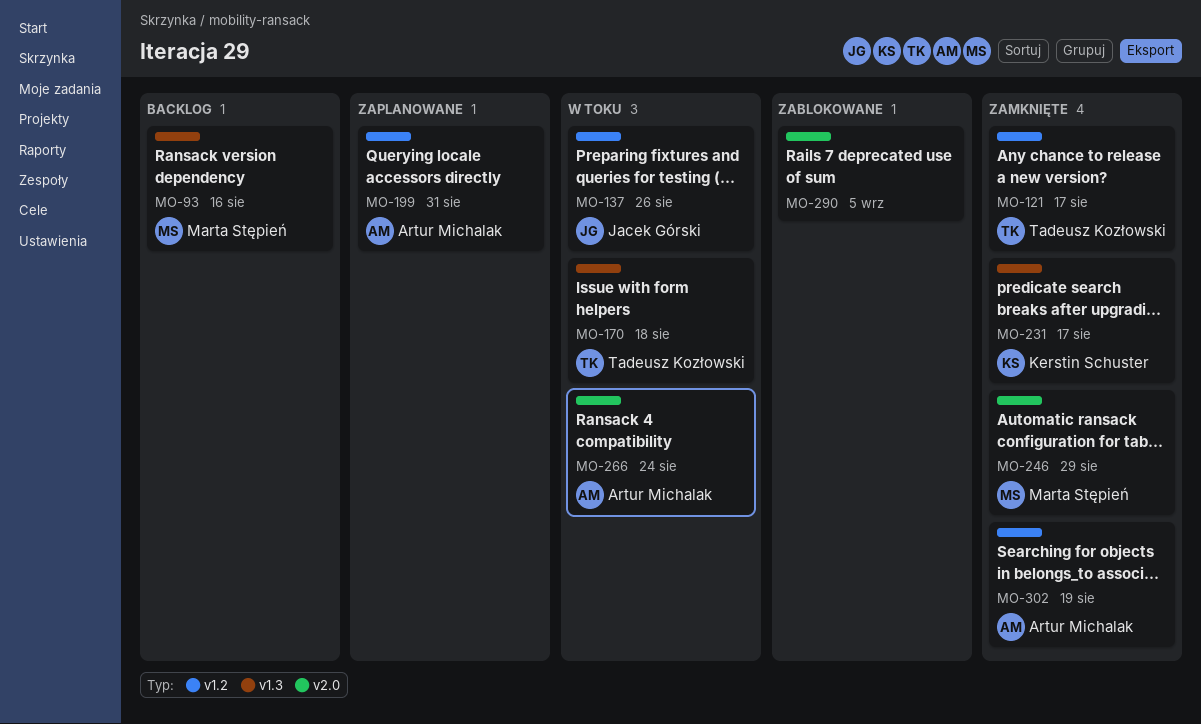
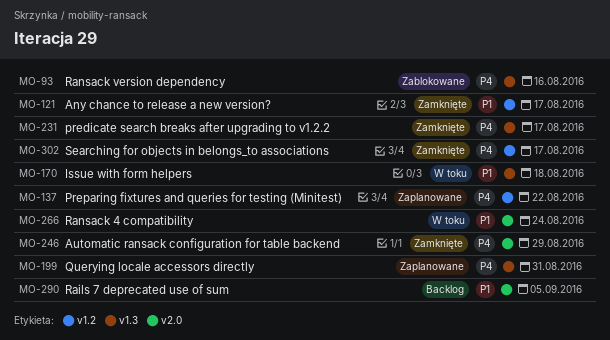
MO-93, status: Backlog -> Zablokowane
MO-137, status: W toku -> Zaplanowane
MO-137, due: Aug 26 -> Aug 22
MO-199, label: v1.2 -> v1.3
MO-290, status: Zablokowane -> Backlog
MO-302, due: Aug 19 -> Aug 17

